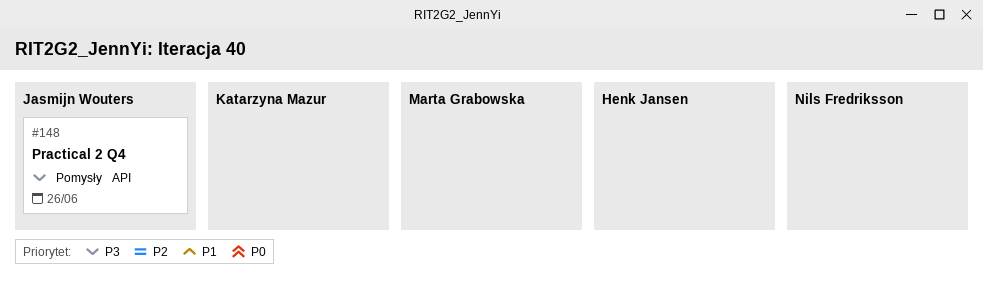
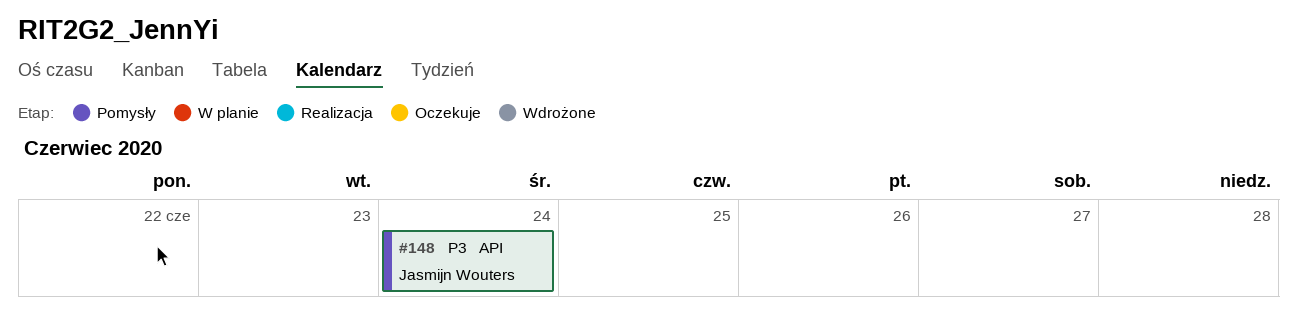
#148, due: Jun 26 -> Jun 24

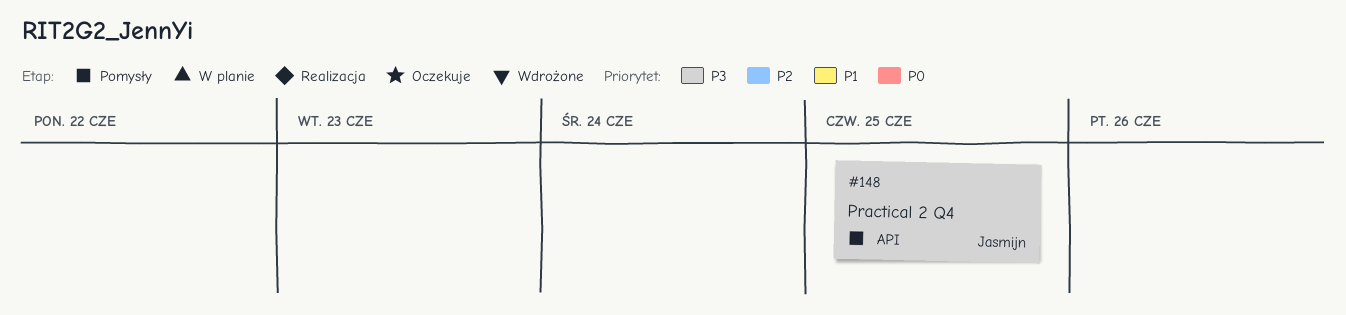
#148, due: Jun 24 -> Jun 25

